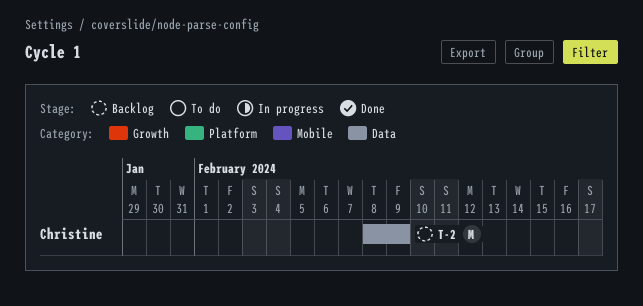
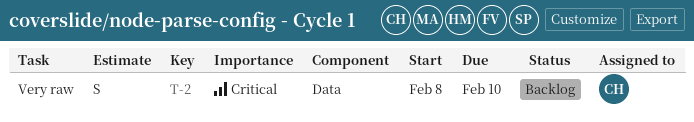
T-2, estimate: M -> S
T-2, due: Feb 9 -> Feb 10

